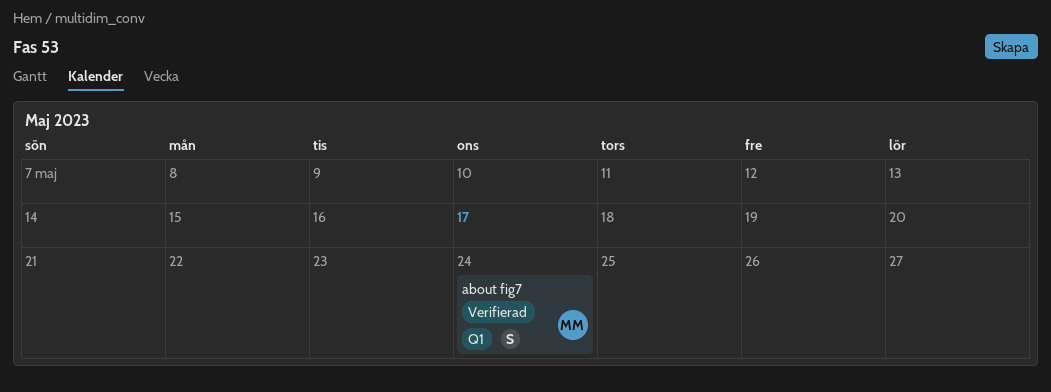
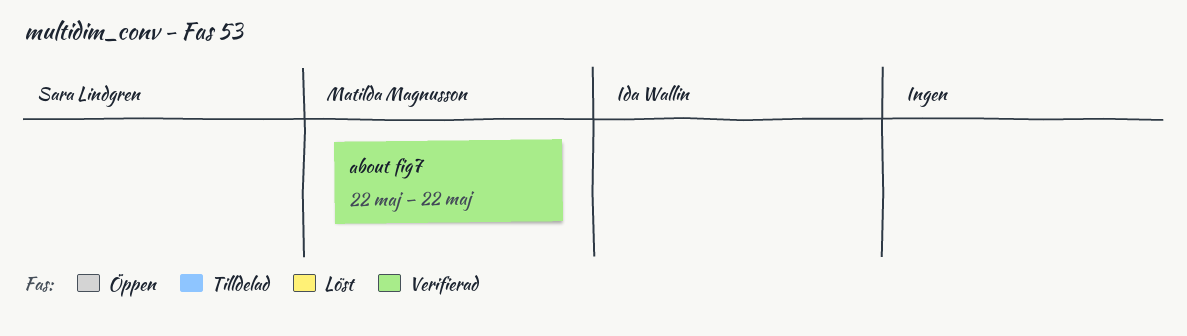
about fig7, due: May 24 -> May 22

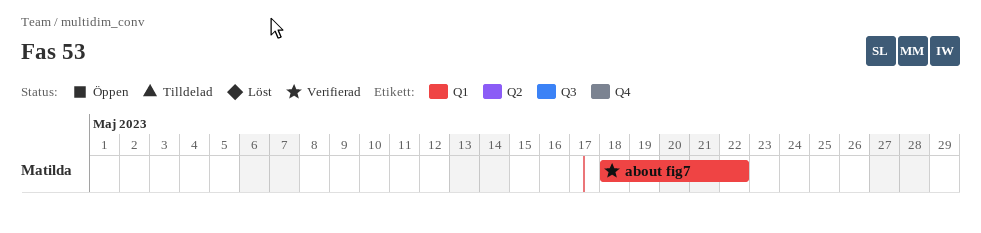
about fig7, start: May 22 -> May 18

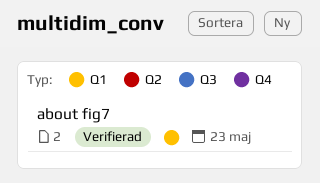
about fig7, due: May 22 -> May 23

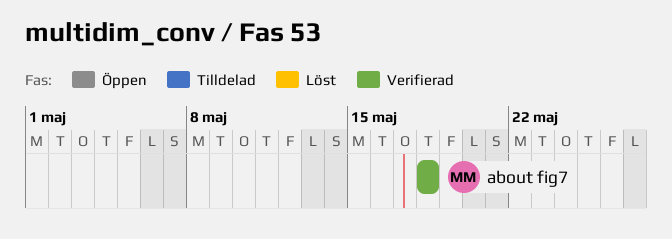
about fig7, due: May 23 -> May 18

